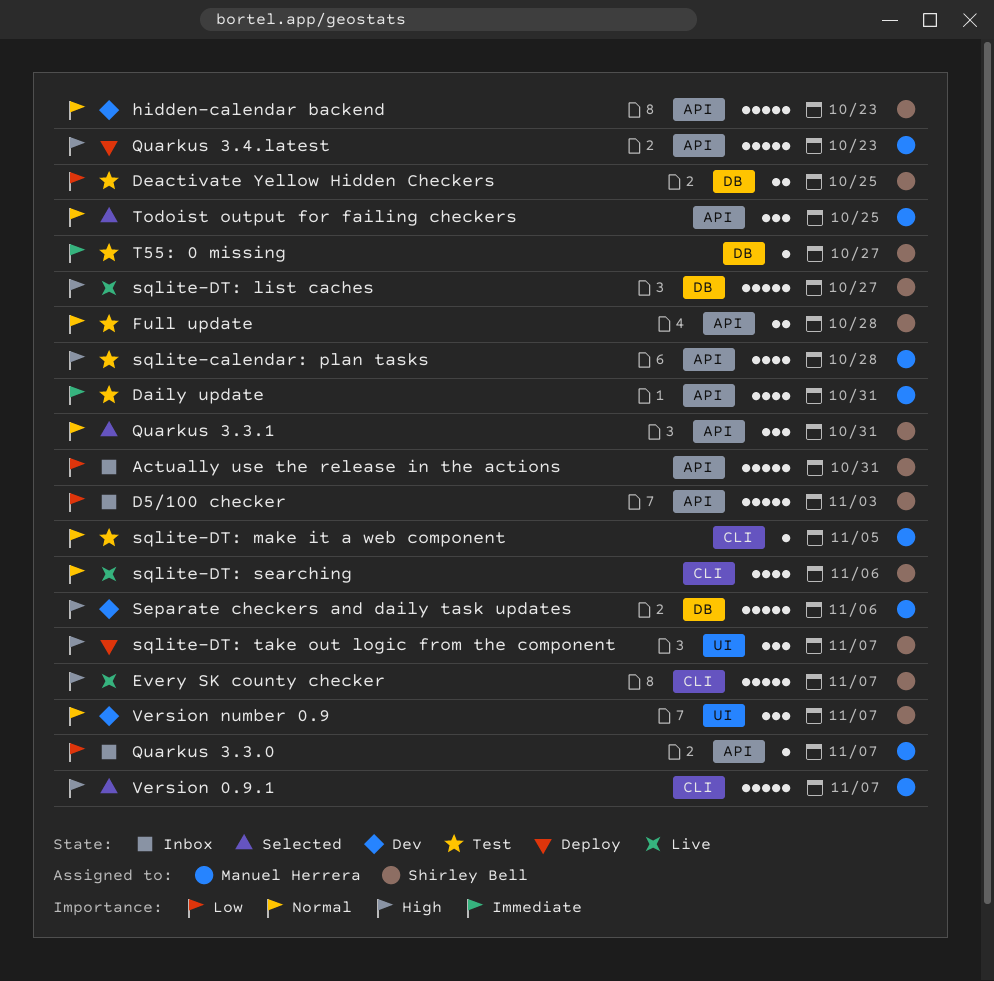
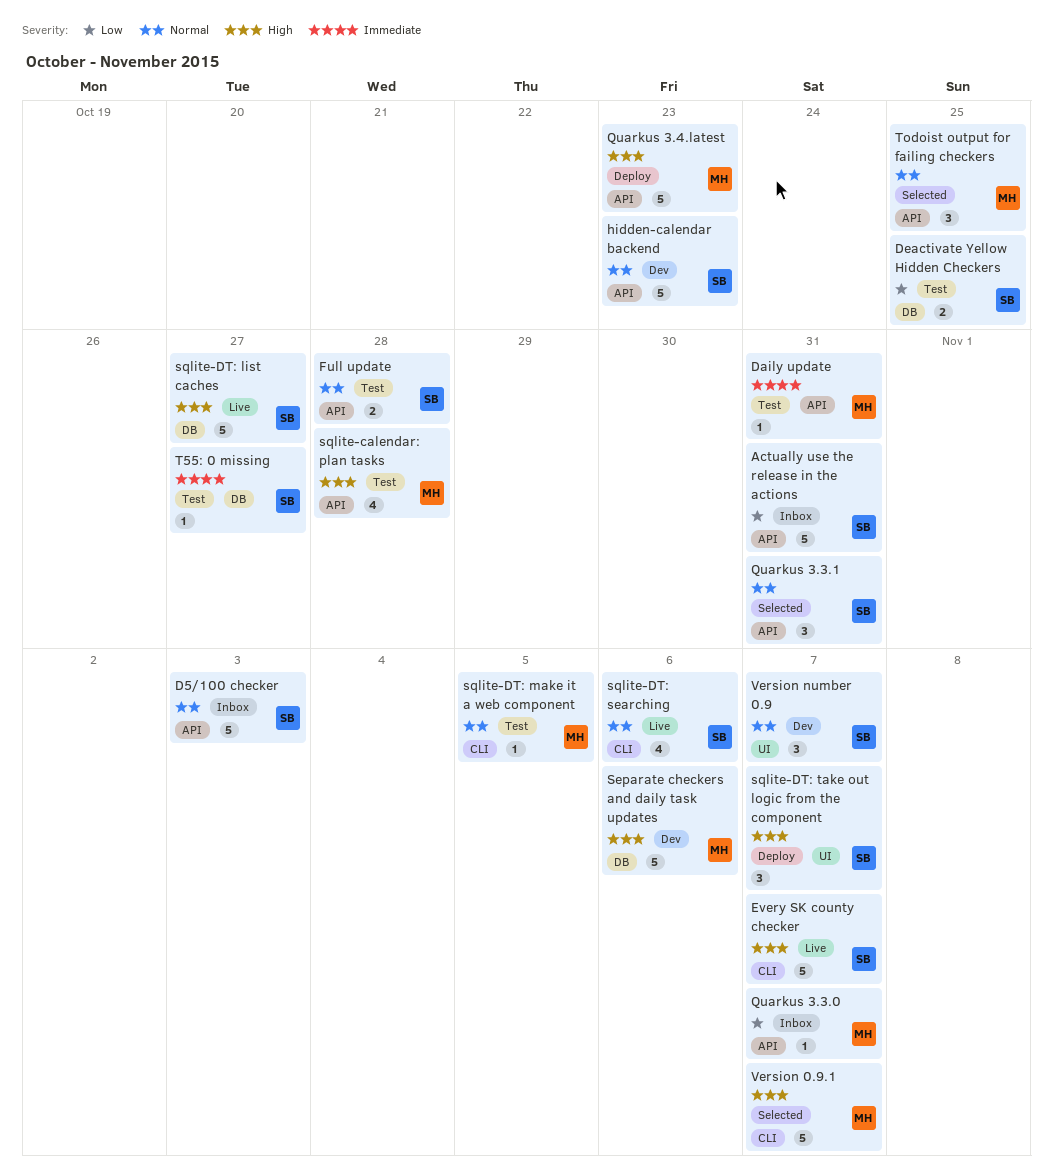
D5/100 checker, priority: Low -> Normal
Daily update, estimate: 4 -> 1

